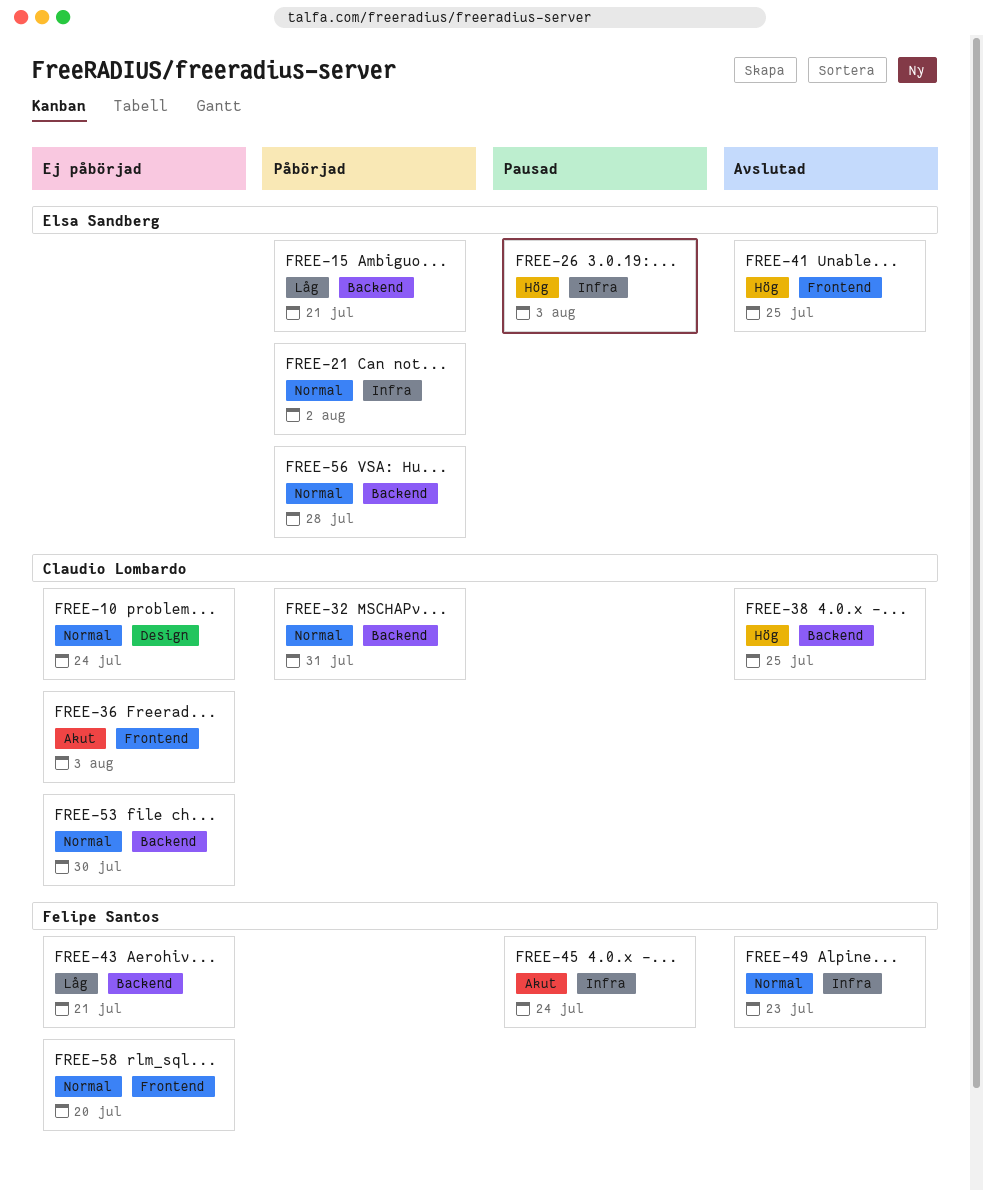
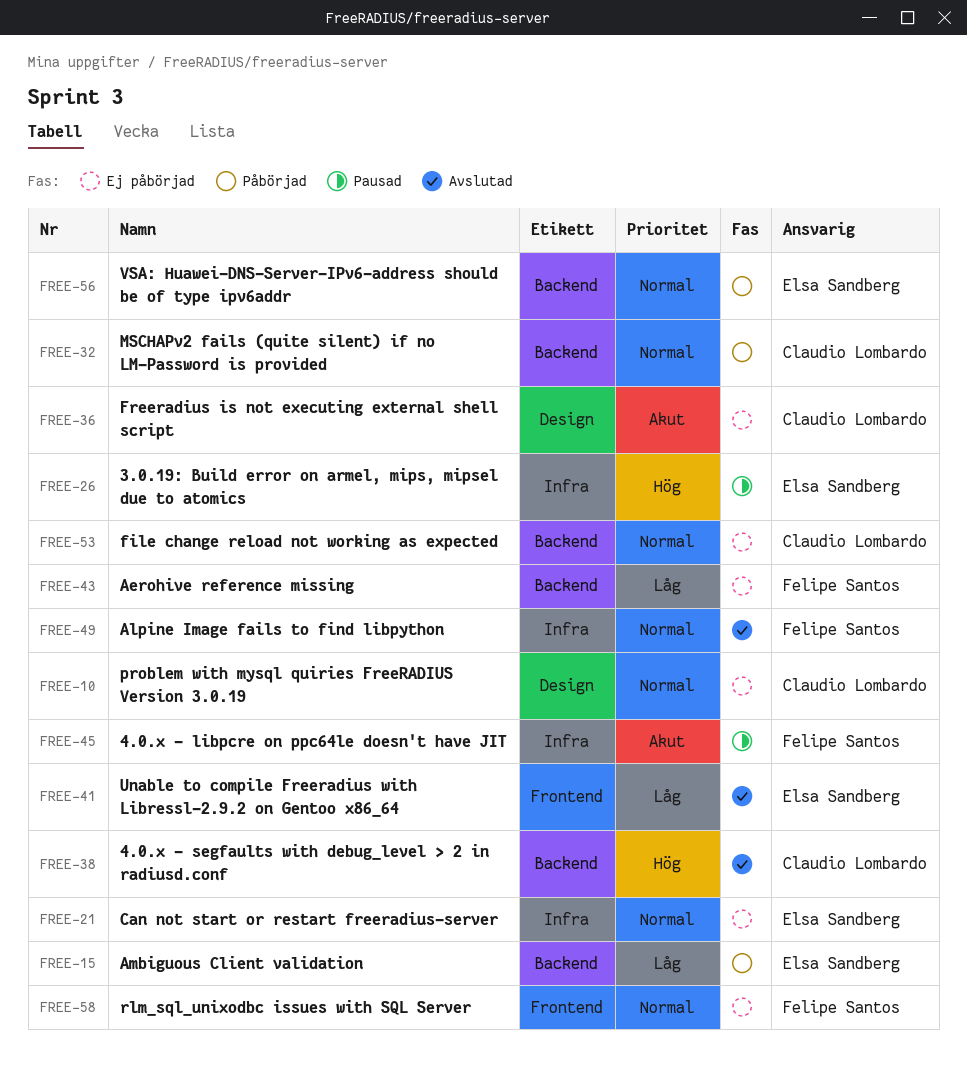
FREE-21, status: Påbörjad -> Ej påbörjad
FREE-36, label: Frontend -> Design
FREE-41, priority: Hög -> Låg

